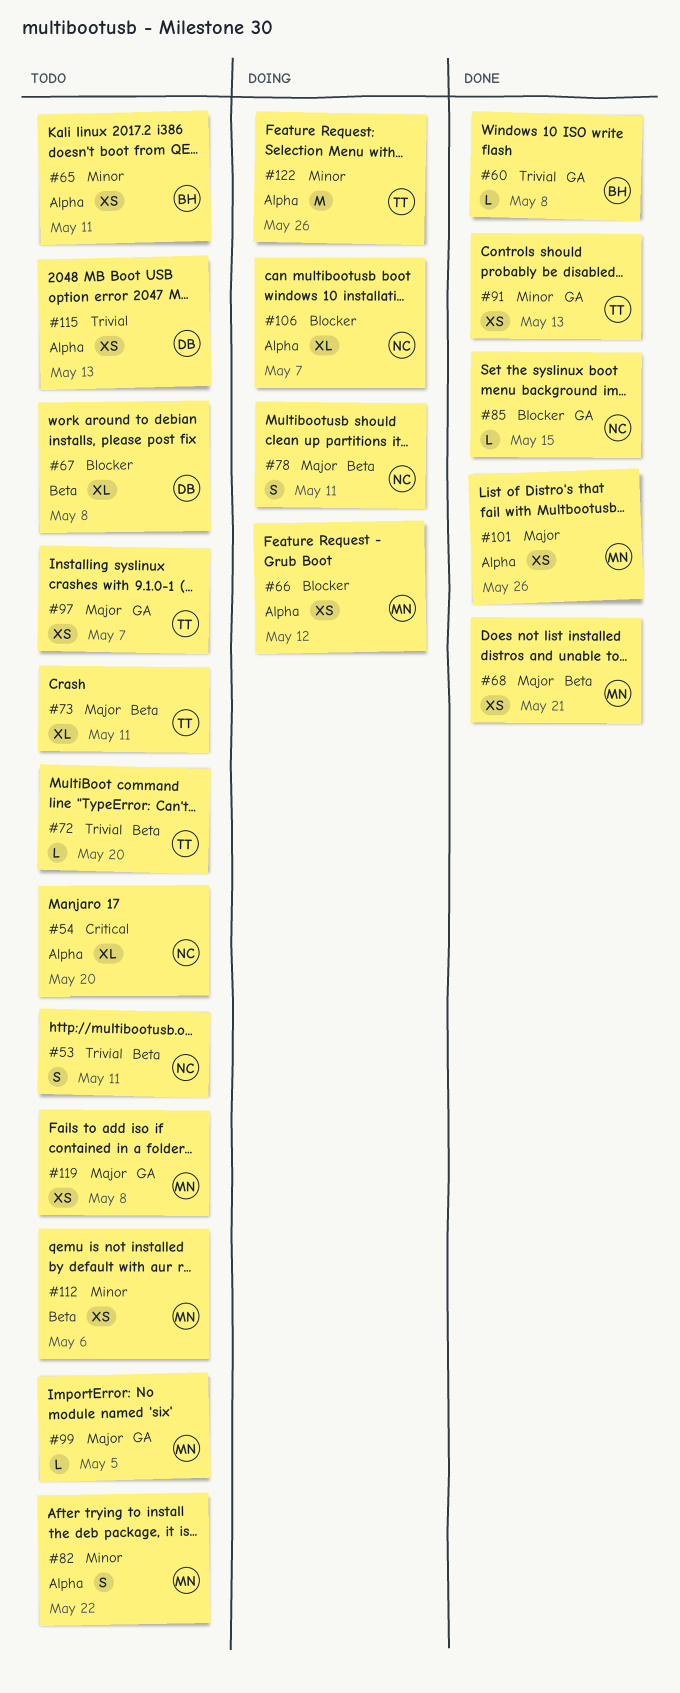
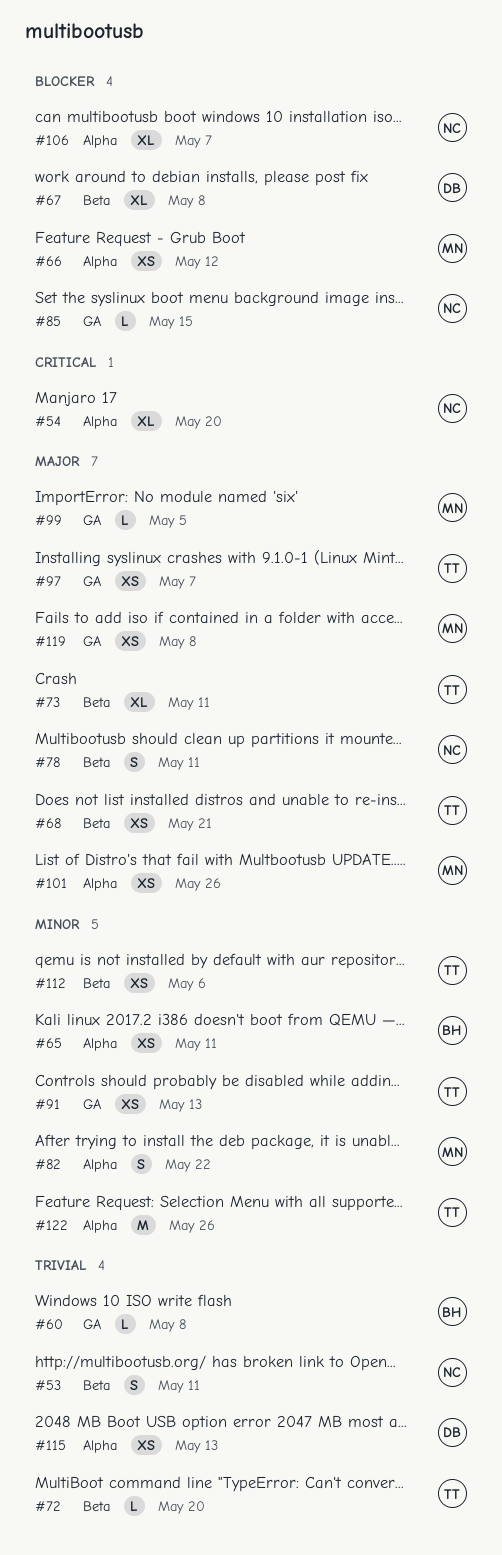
#68, owner: MN -> TT
#112, owner: MN -> TT

